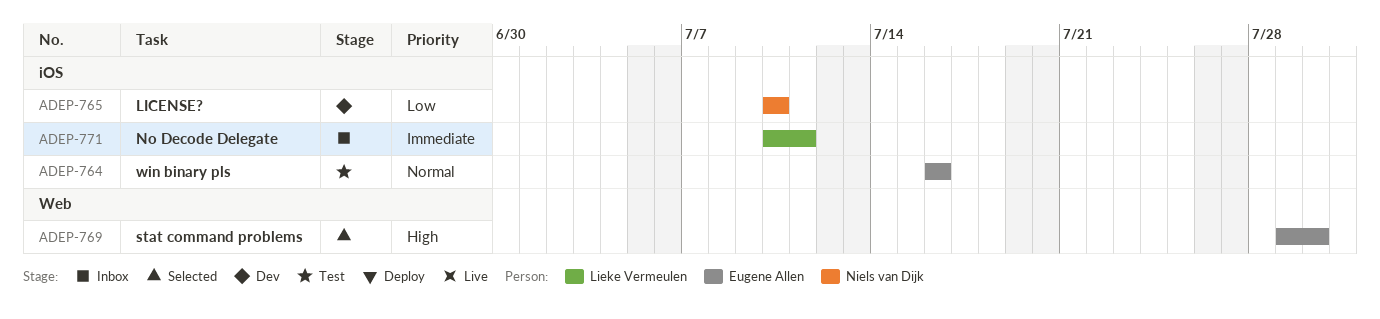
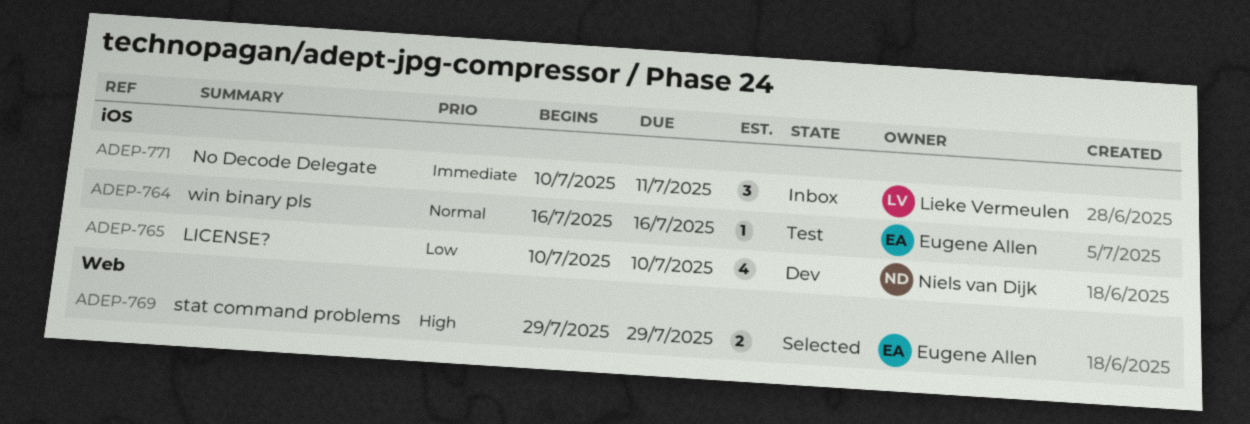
ADEP-769, due: Jul 30 -> Jul 29

